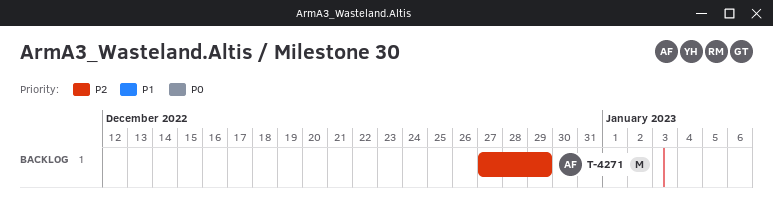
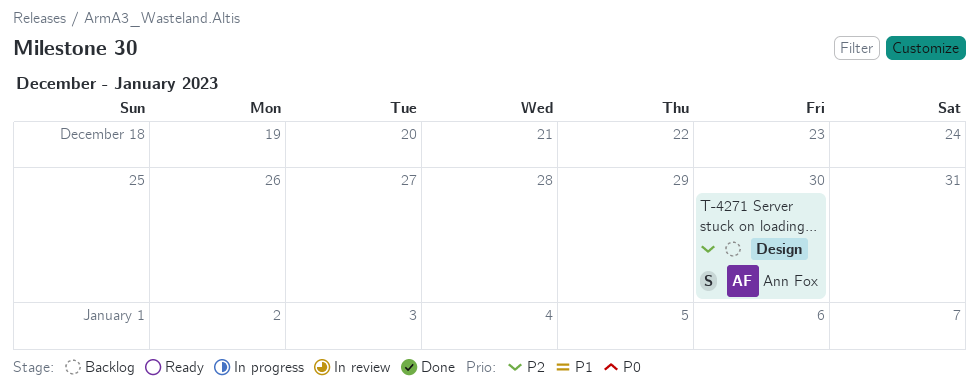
T-4271, estimate: M -> S
T-4271, due: Dec 29 -> Dec 30

